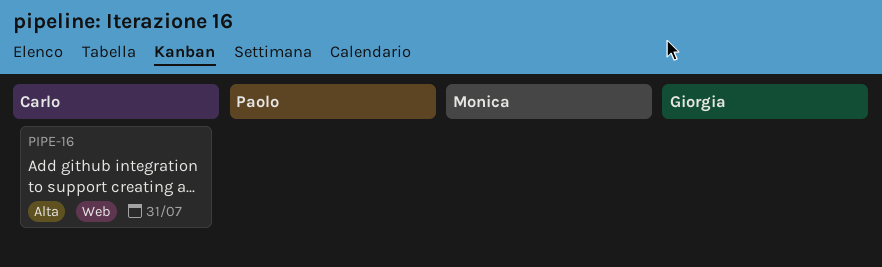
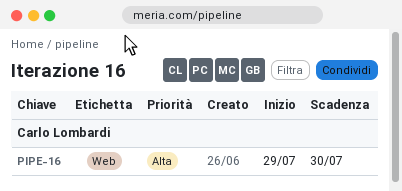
PIPE-16, due: Jul 31 -> Jul 30

